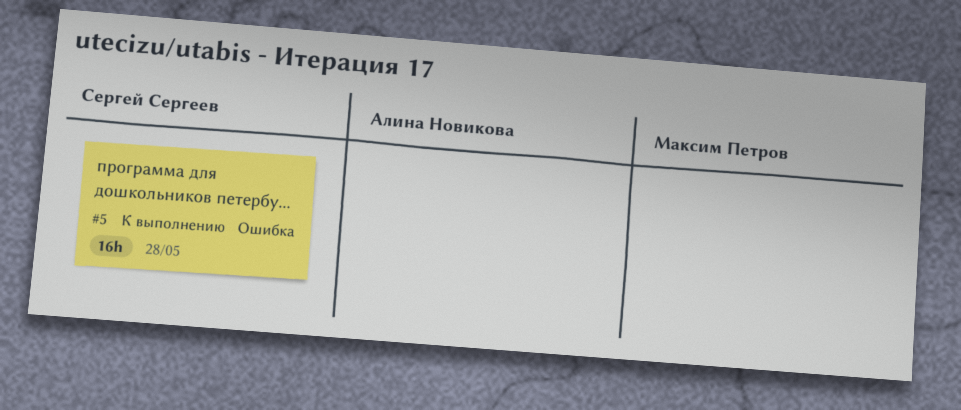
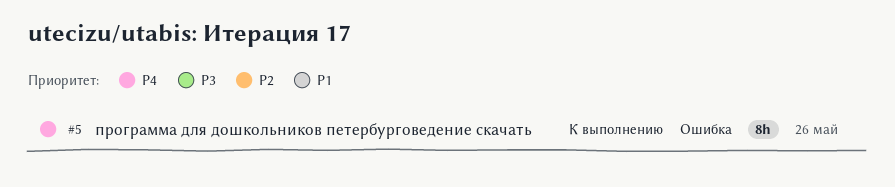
#5, estimate: 16h -> 8h
#5, due: May 28 -> May 26

